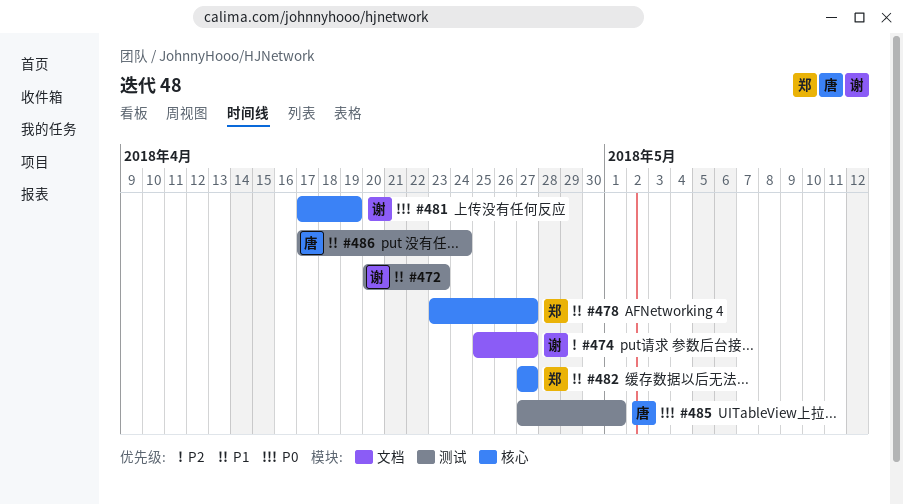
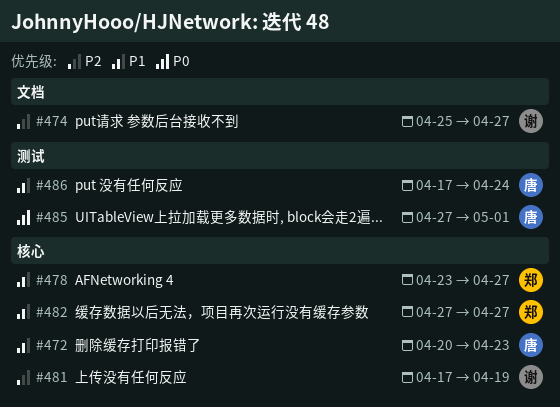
#472, owner: 谢 -> 唐
#472, label: 测试 -> 核心
#481, priority: P0 -> P2

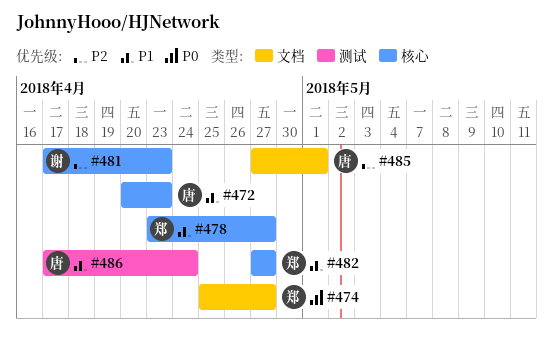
#474, owner: 谢 -> 郑
#474, priority: P2 -> P0
#481, due: Apr 19 -> Apr 23
#485, priority: P0 -> P2
#485, label: 测试 -> 文档

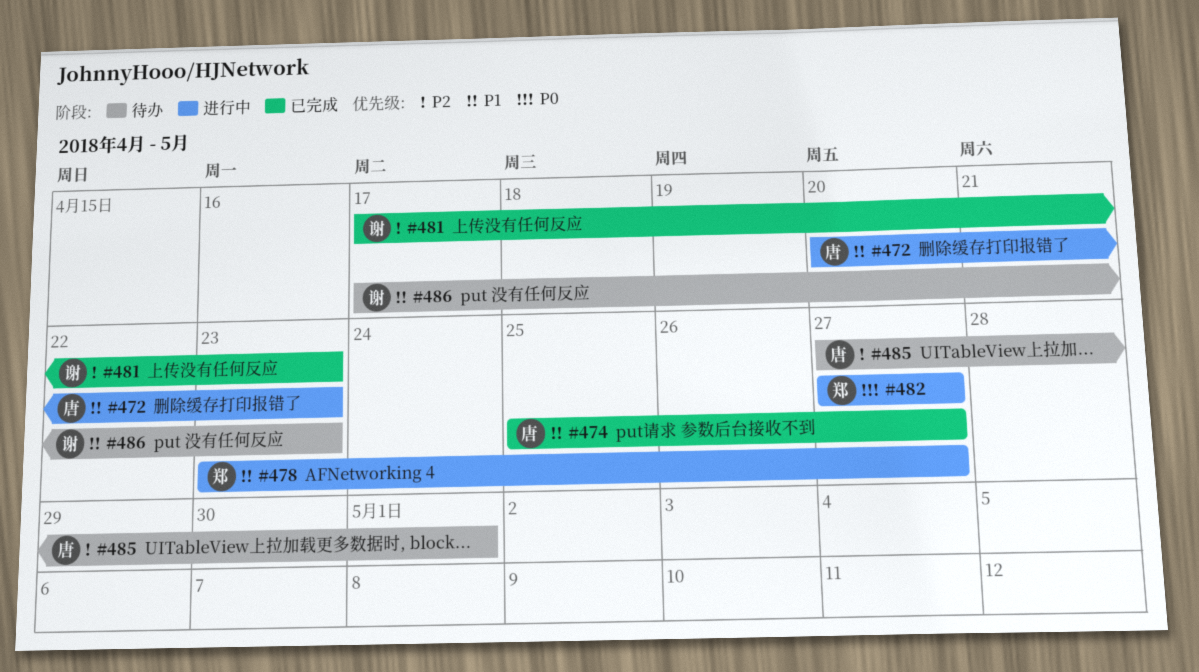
#474, owner: 郑 -> 唐
#474, priority: P0 -> P1
#482, priority: P1 -> P0
#486, owner: 唐 -> 谢
#486, due: Apr 24 -> Apr 23

